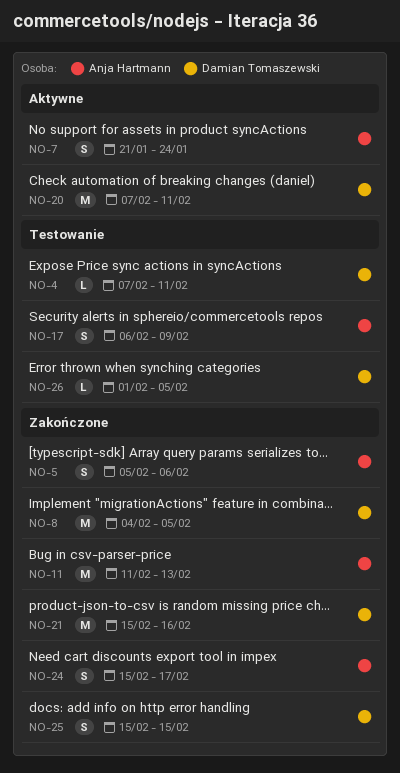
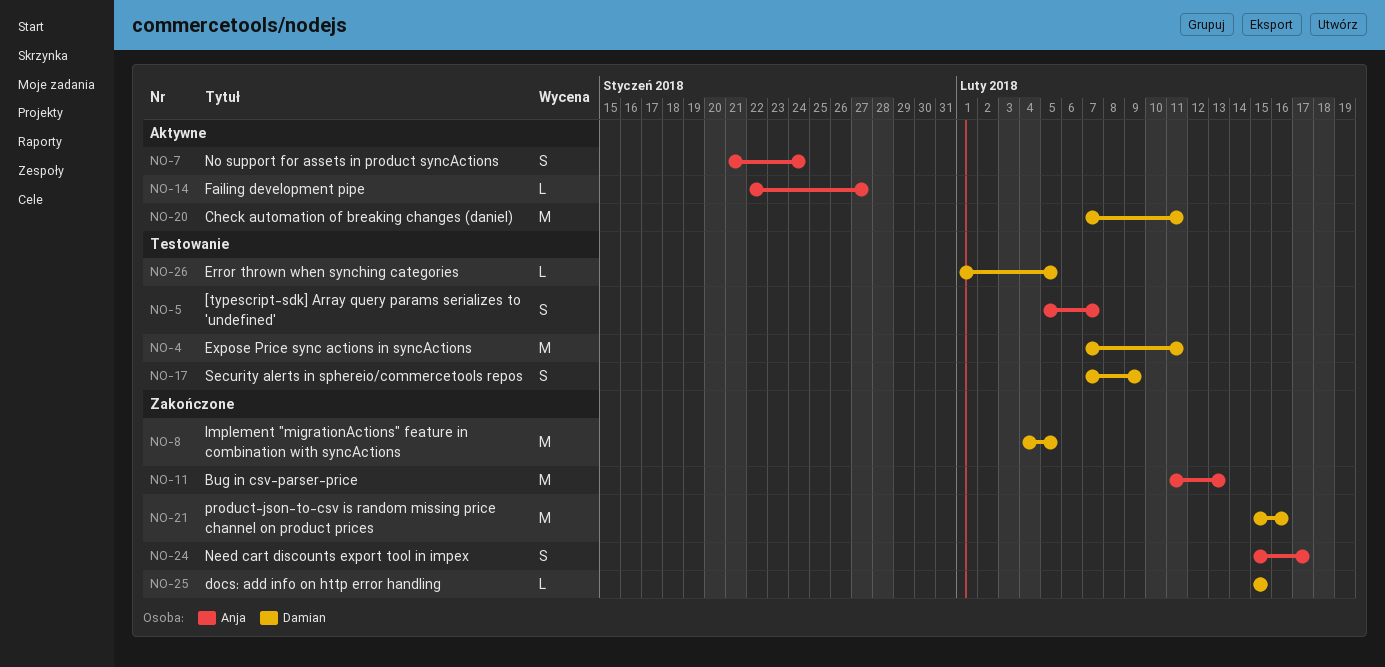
NO-4, estimate: L -> M
NO-5, status: Zakończone -> Testowanie
NO-5, due: Feb 6 -> Feb 7
NO-14: none -> present
NO-17, owner: Anja Hartmann -> Damian Tomaszewski
NO-17, start: Feb 6 -> Feb 7
NO-25, estimate: S -> L

